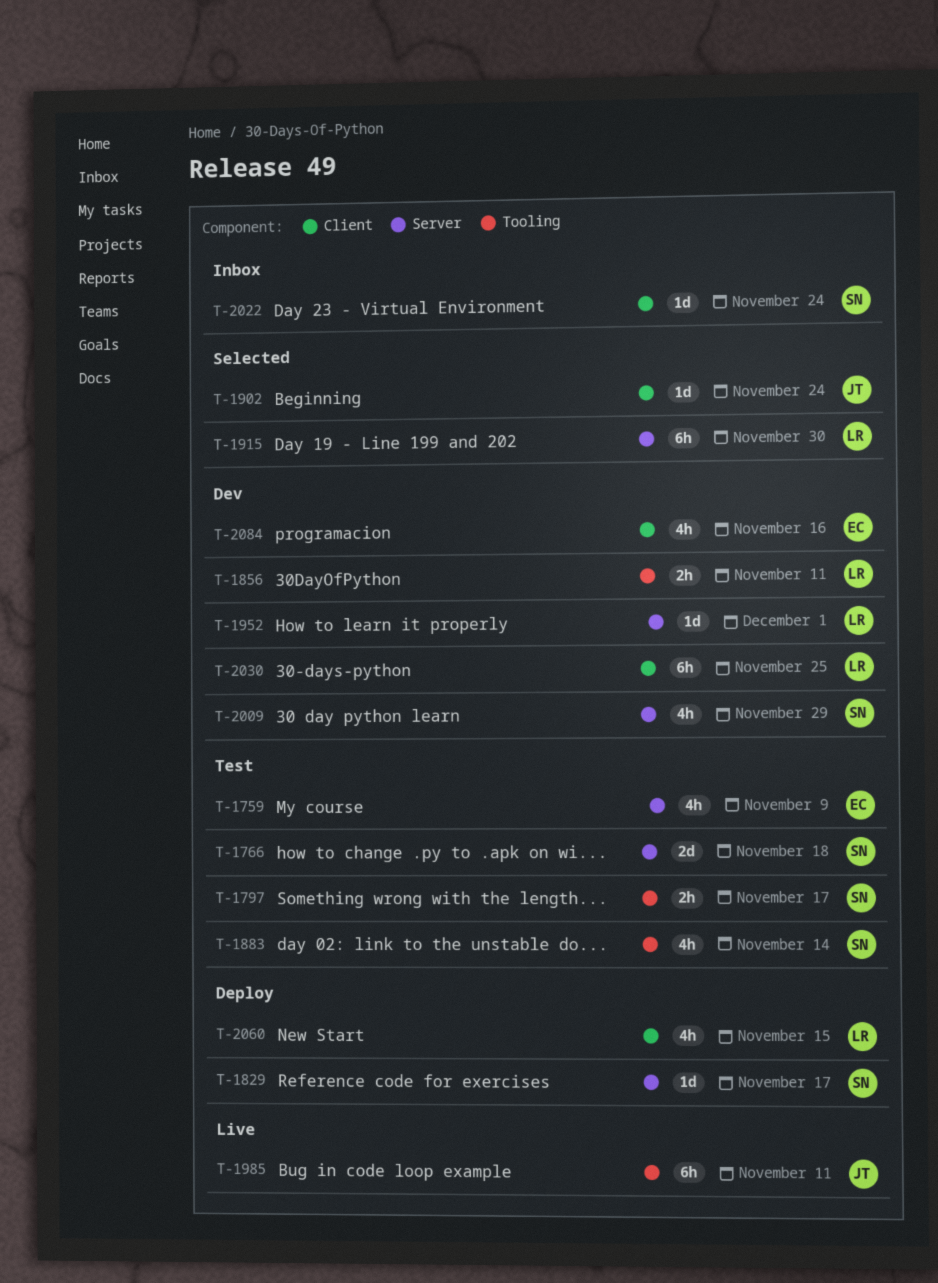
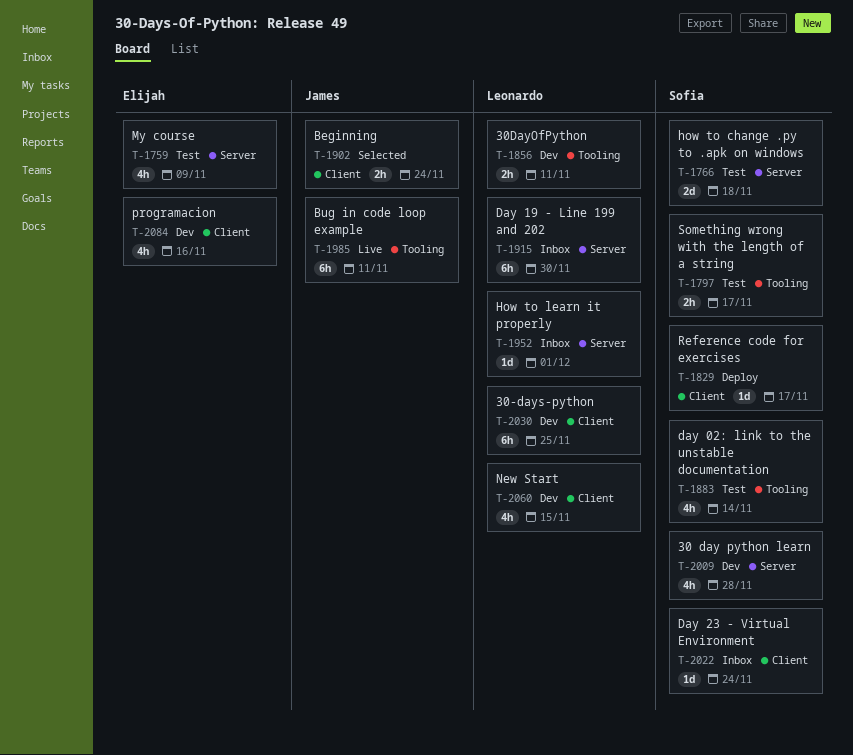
T-1829, label: Server -> Client
T-1902, estimate: 1d -> 2h
T-1915, status: Selected -> Inbox
T-1952, status: Dev -> Inbox
T-2009, due: Nov 29 -> Nov 28
T-2060, status: Deploy -> Dev

